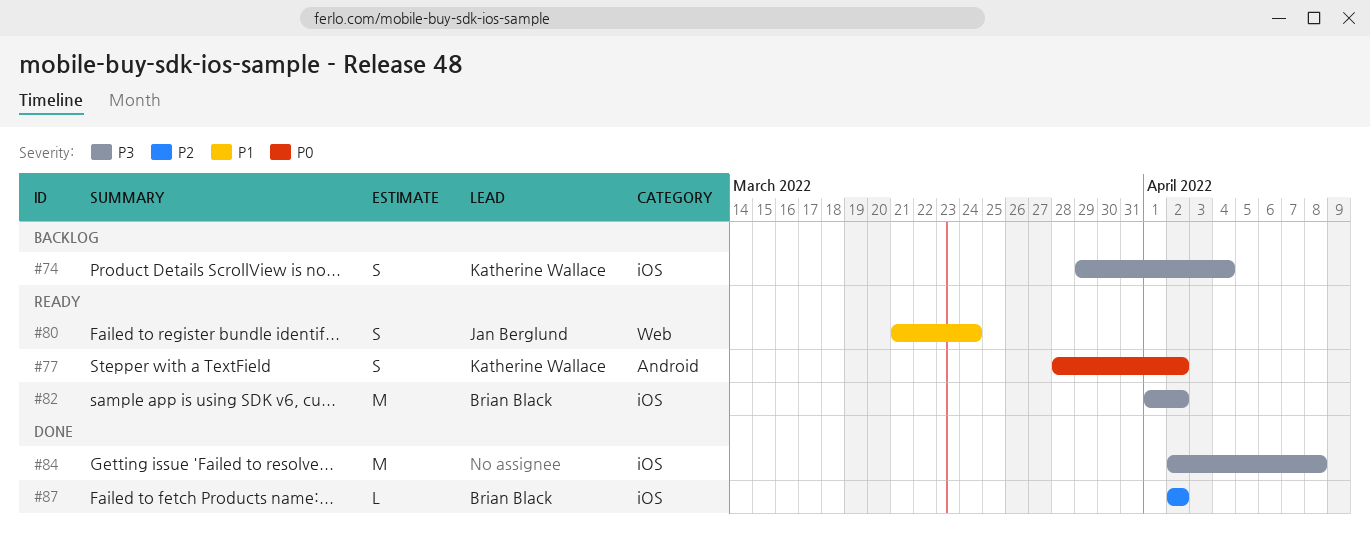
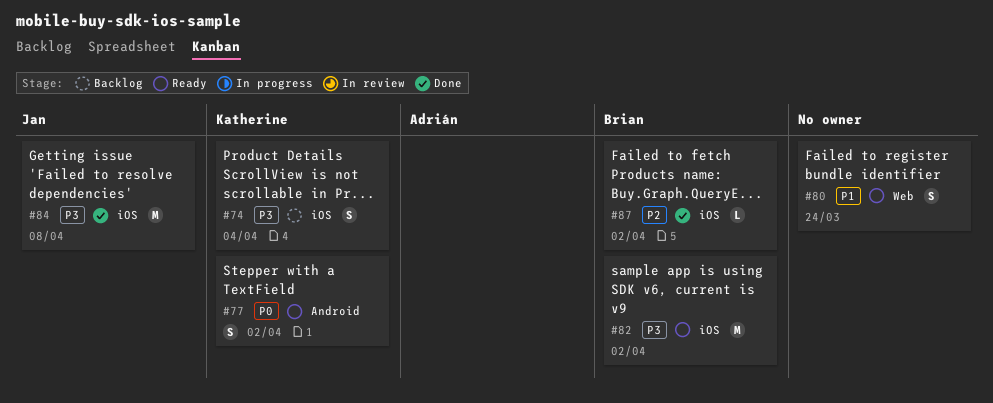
#80, owner: Jan Berglund -> none
#84, owner: none -> Jan Berglund

